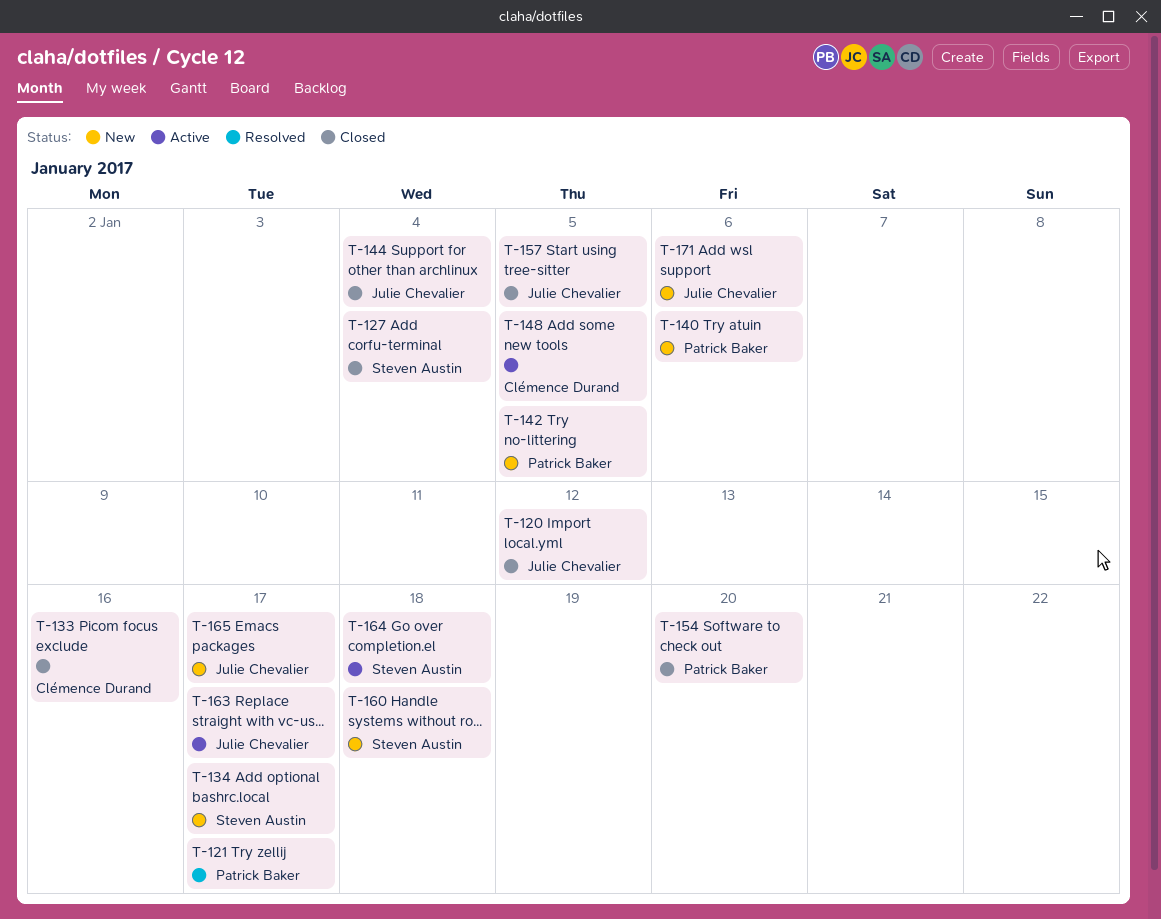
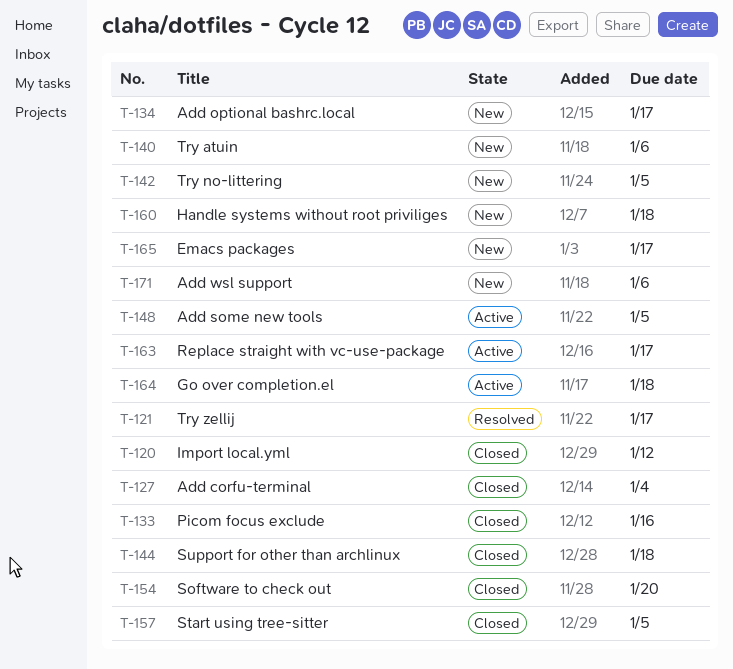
T-144, due: Jan 4 -> Jan 18

